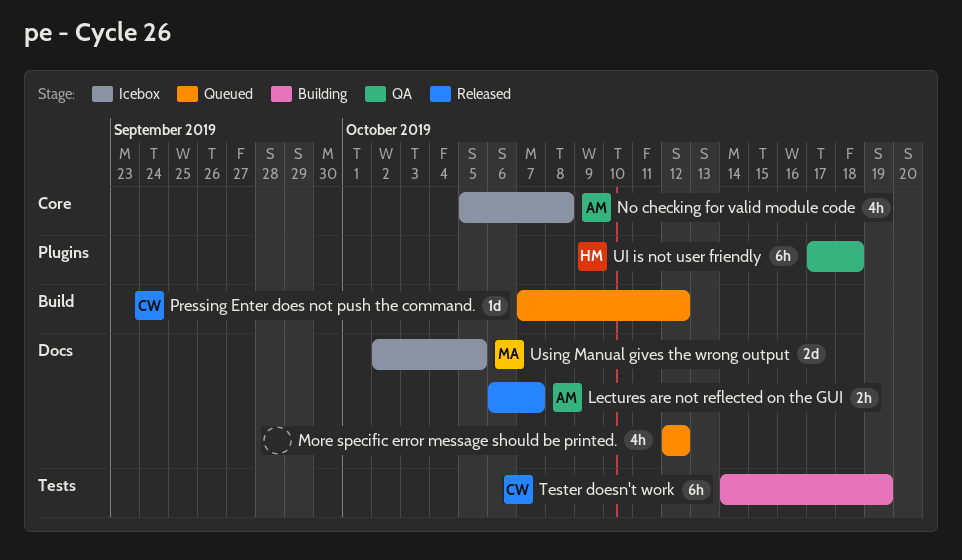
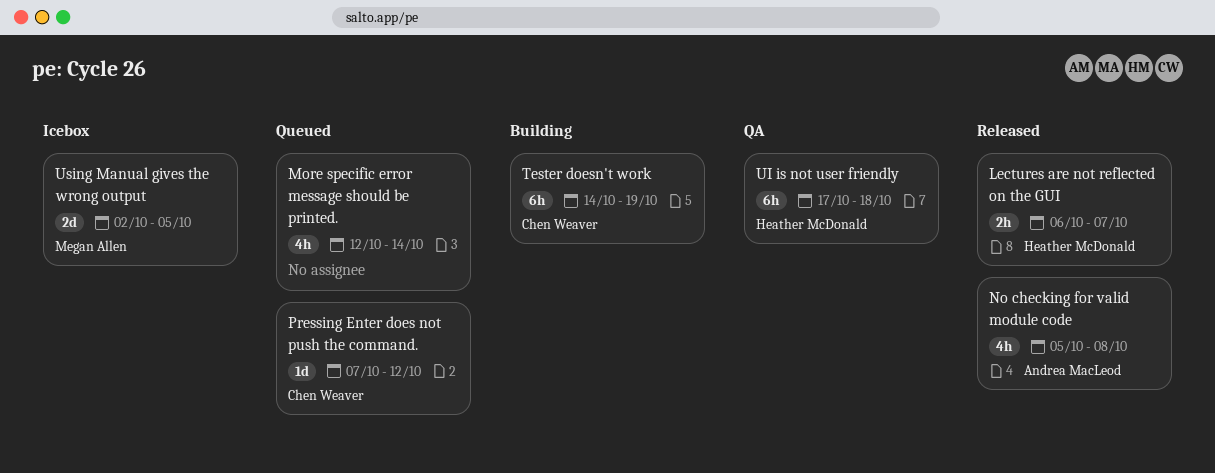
Lectures are not reflected on the GUI, owner: Andrea MacLeod -> Heather McDonald
More specific error message should be printed., due: Oct 12 -> Oct 14
No checking for valid module code, status: Icebox -> Released

